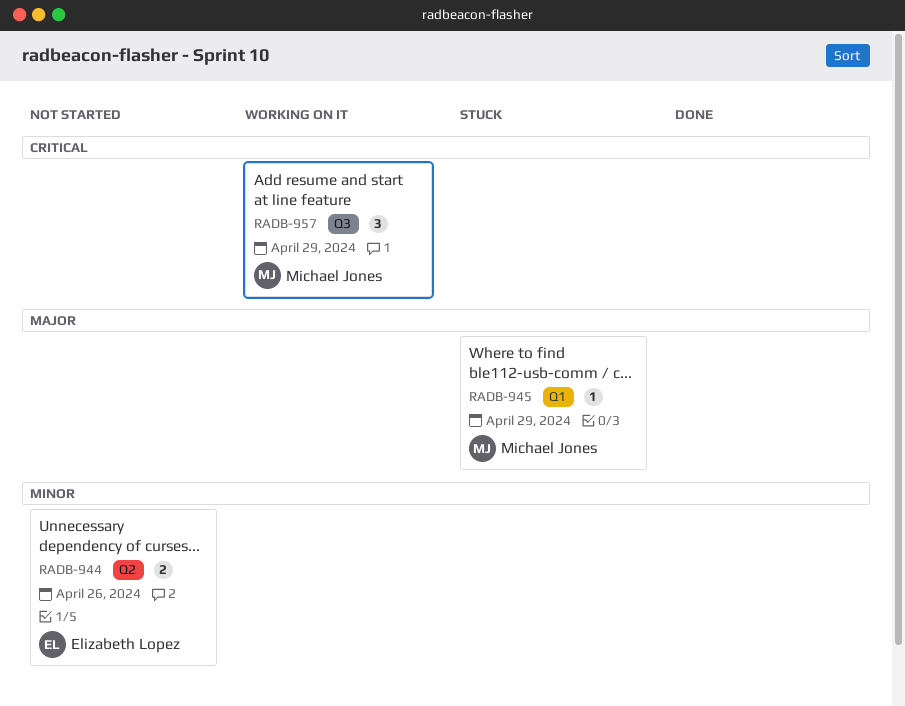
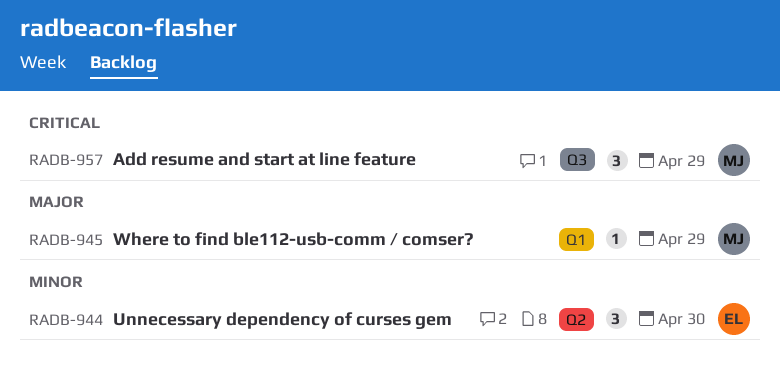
RADB-944, estimate: 2 -> 3
RADB-944, due: Apr 26 -> Apr 30

